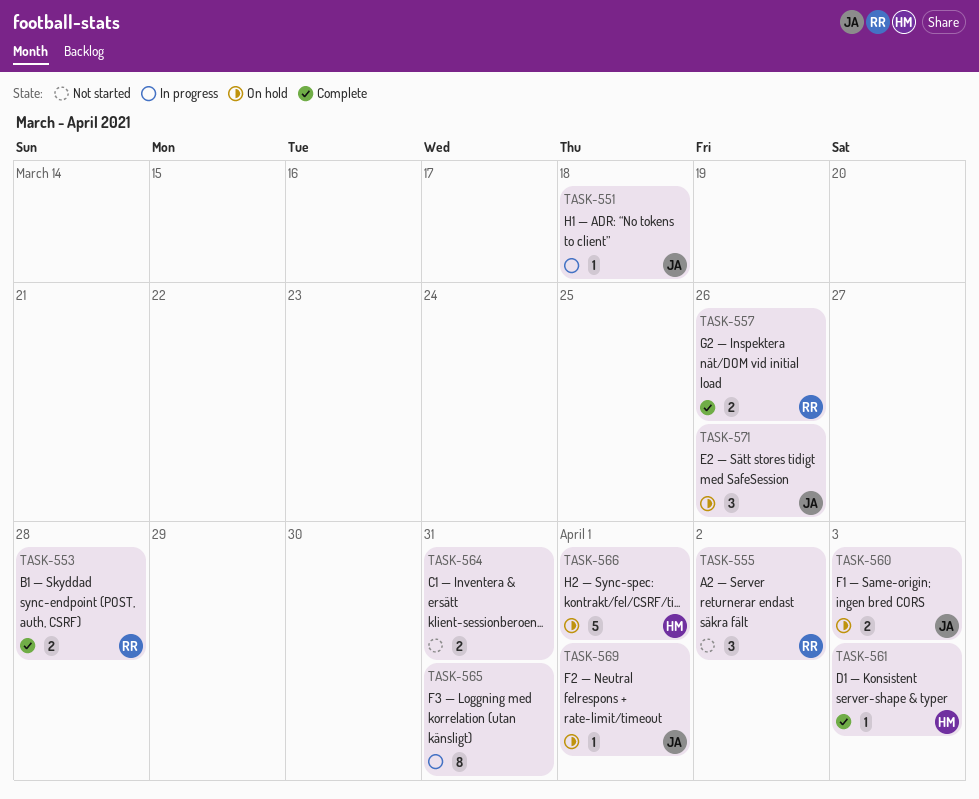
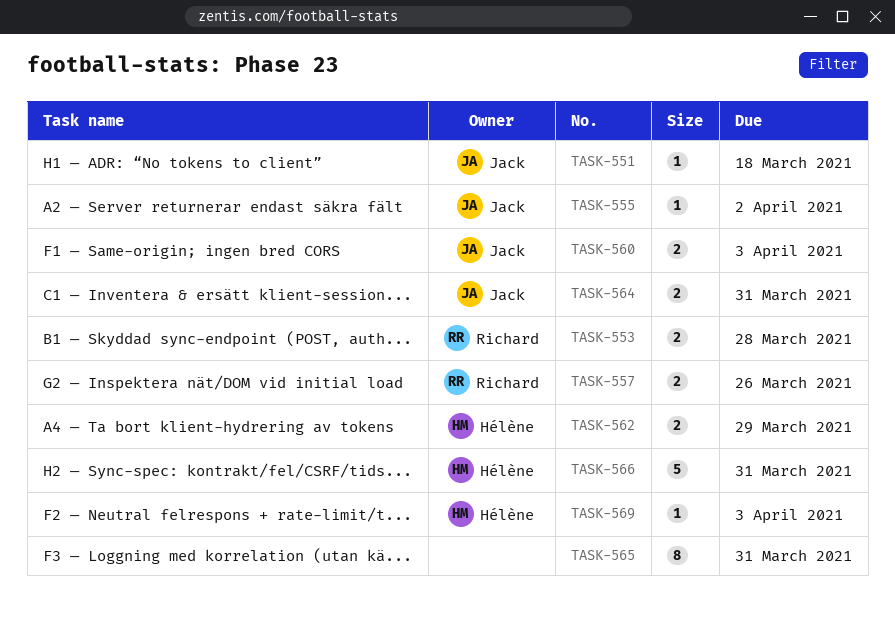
TASK-555, owner: Richard -> Jack
TASK-555, estimate: 3 -> 1
TASK-561: present -> none
TASK-562: none -> present
TASK-564, owner: none -> Jack
TASK-566, due: Apr 1 -> Mar 31
TASK-569, owner: Jack -> Hélène
TASK-569, due: Apr 1 -> Apr 3
TASK-571: present -> none

